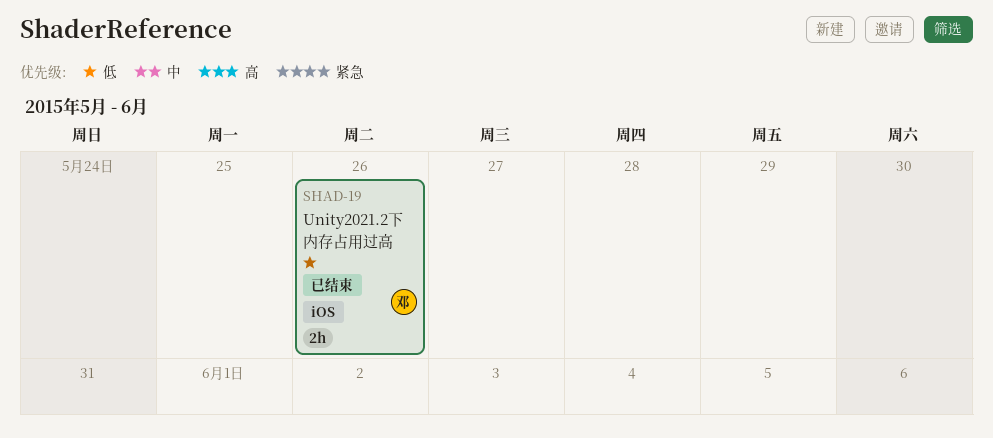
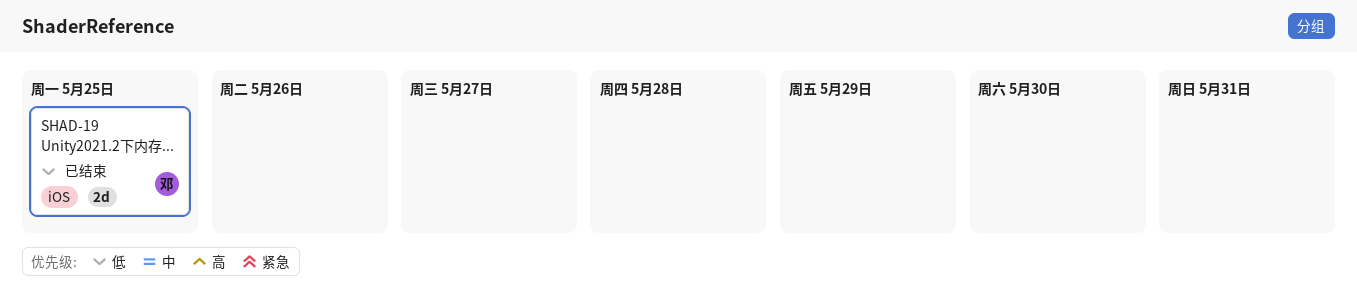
SHAD-19, estimate: 2h -> 2d
SHAD-19, due: May 26 -> May 25

